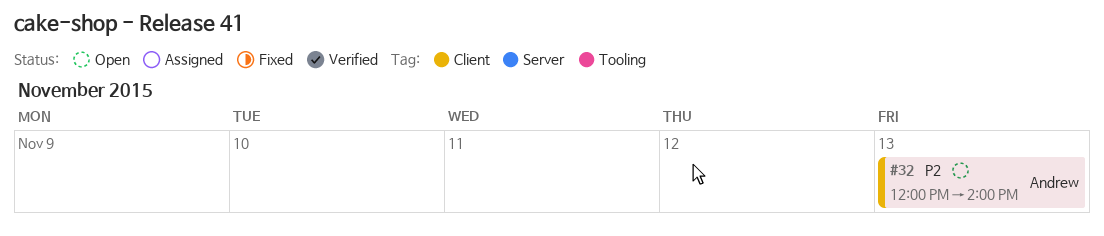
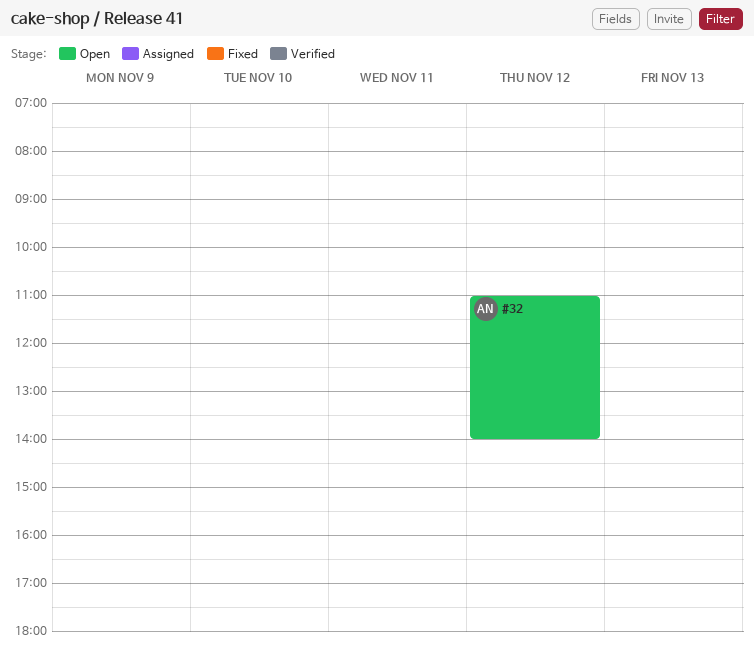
#32, day: Nov 13 -> Nov 12
#32, begins: 12:00 -> 11:00

